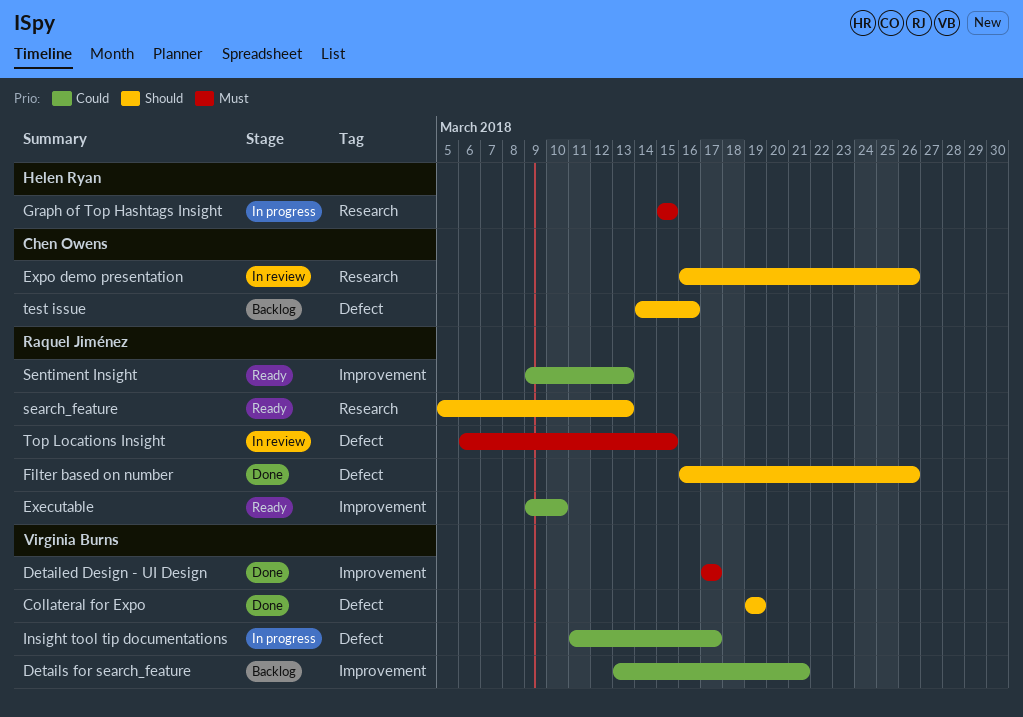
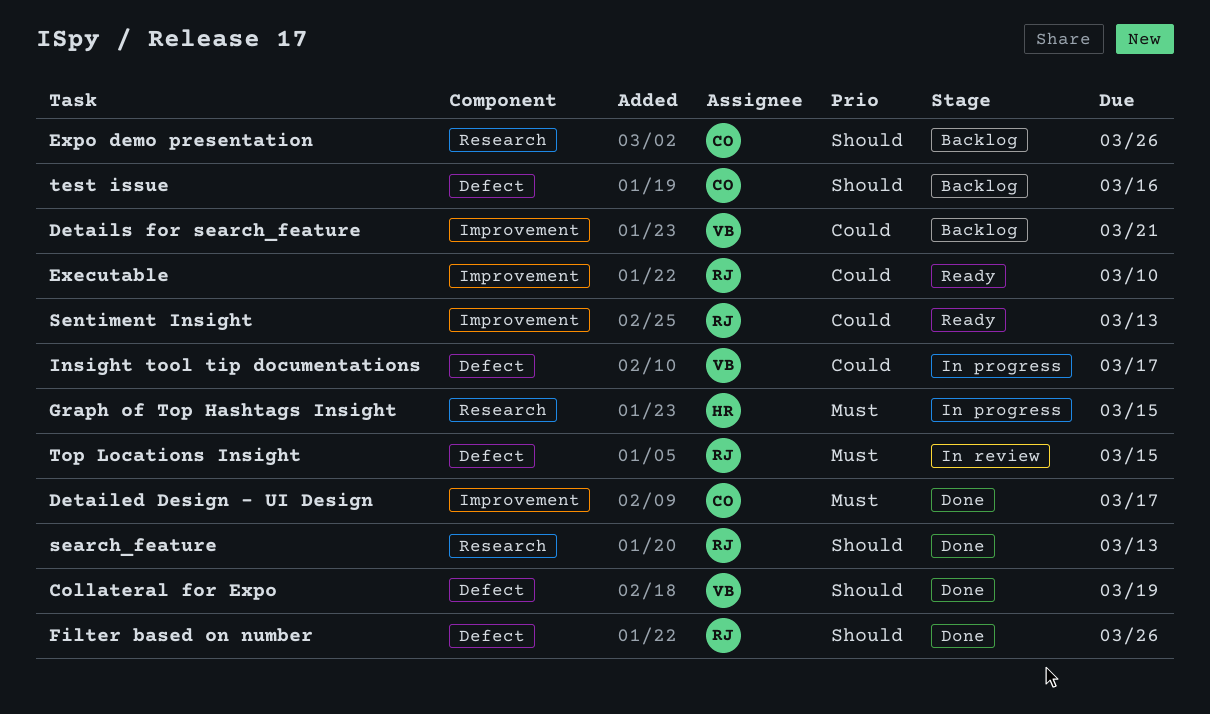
Detailed Design - UI Design, owner: Virginia Burns -> Chen Owens
Expo demo presentation, status: In review -> Backlog
search_feature, status: Ready -> Done

